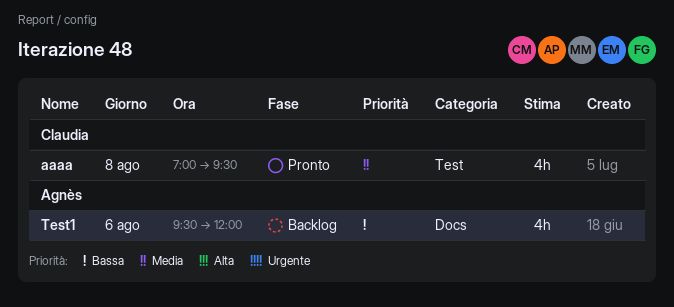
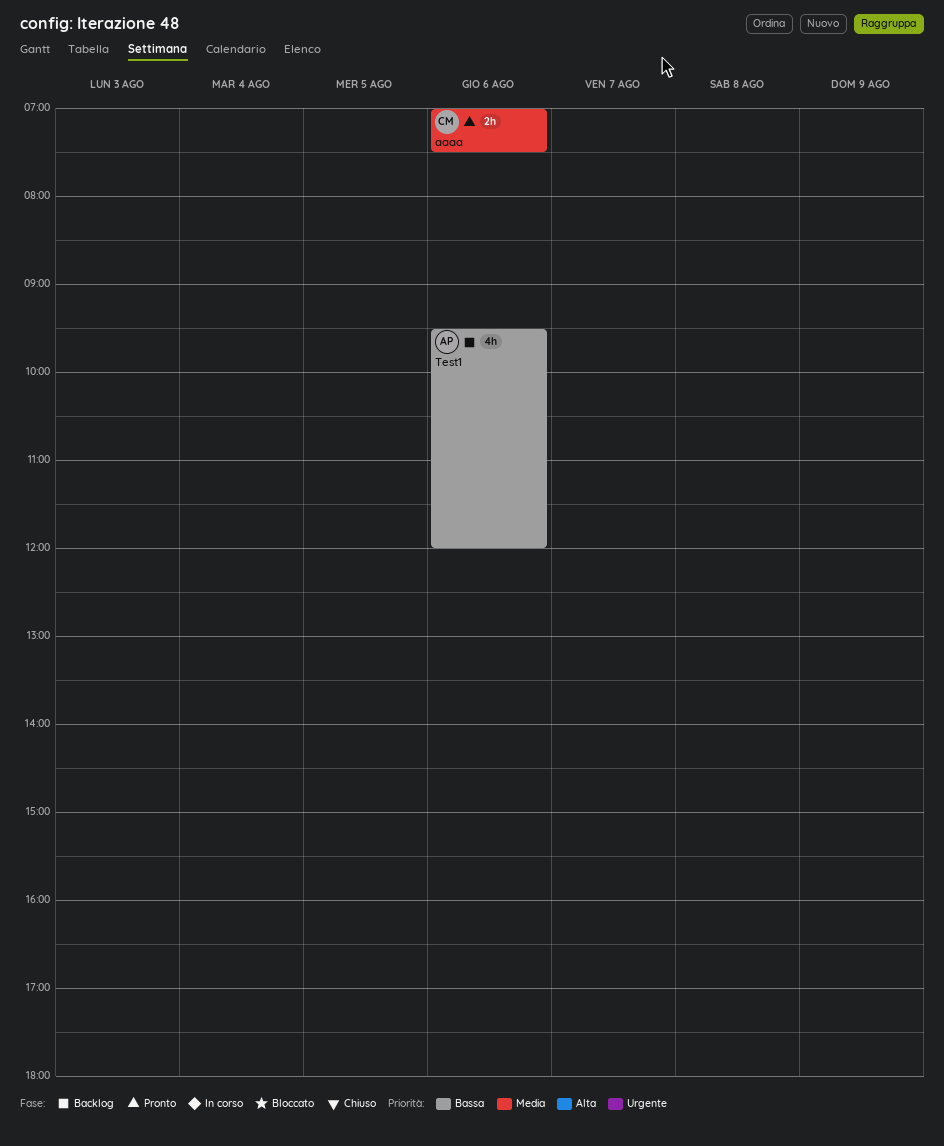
aaaa, estimate: 4h -> 2h
aaaa, day: Aug 8 -> Aug 6
aaaa, ends: 09:30 -> 07:30

